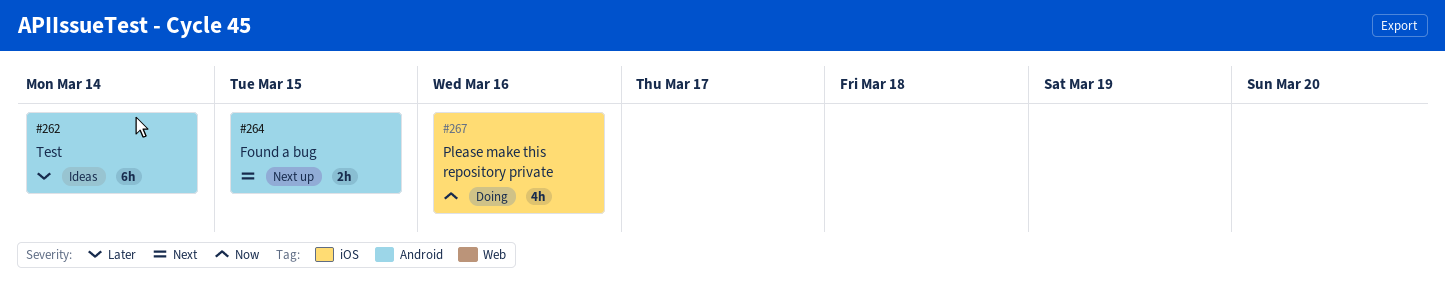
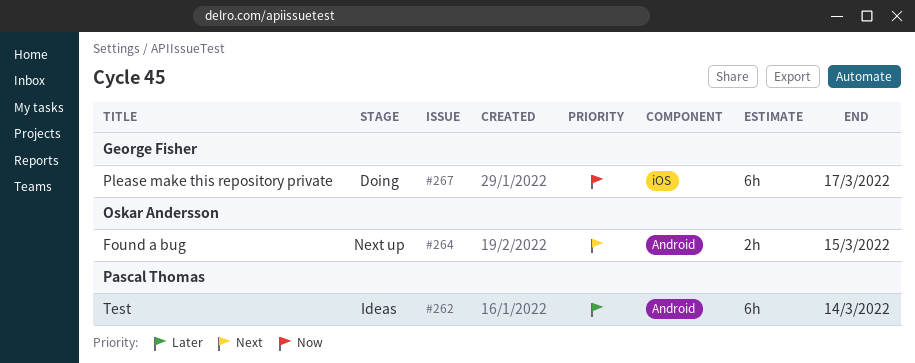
#267, estimate: 4h -> 6h
#267, due: Mar 16 -> Mar 17

